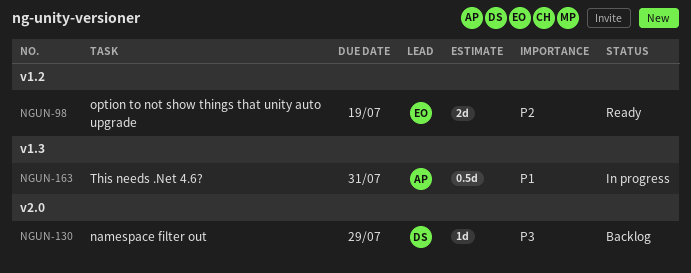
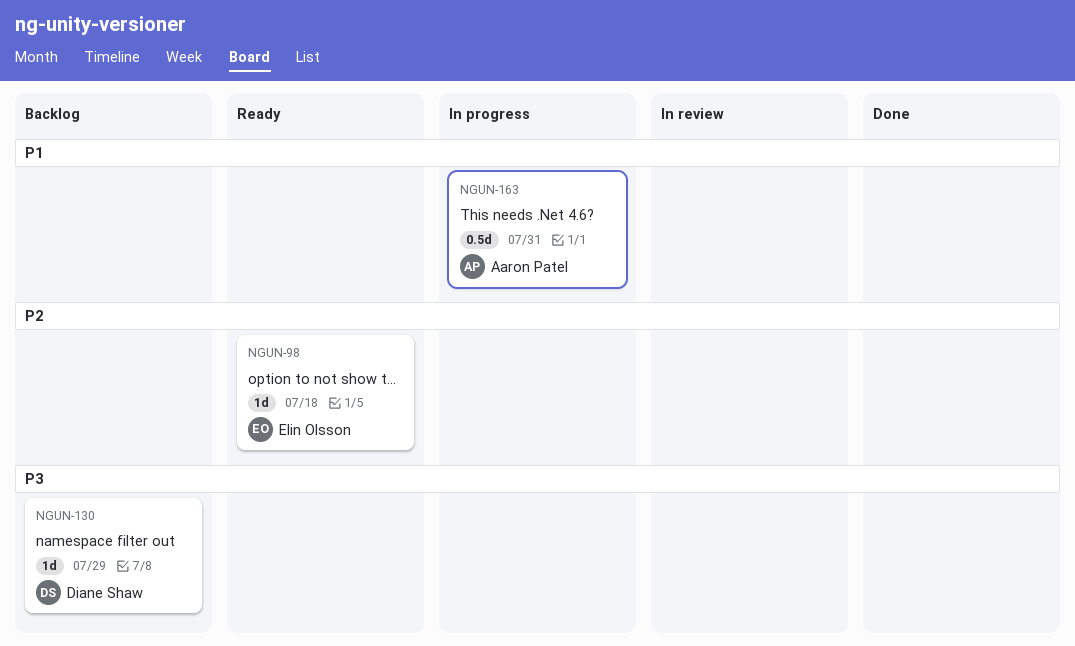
NGUN-98, estimate: 2d -> 1d
NGUN-98, due: Jul 19 -> Jul 18

